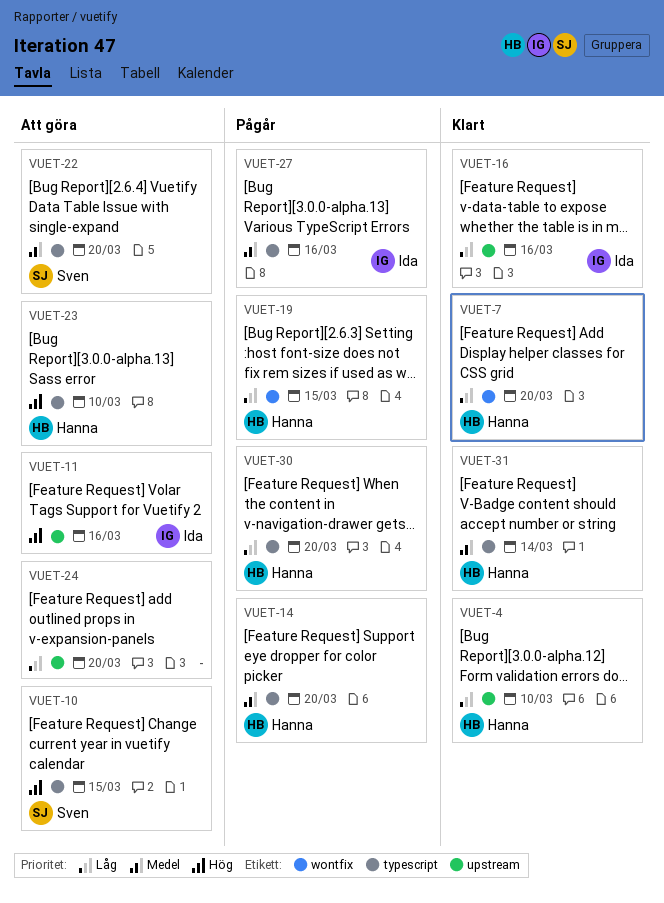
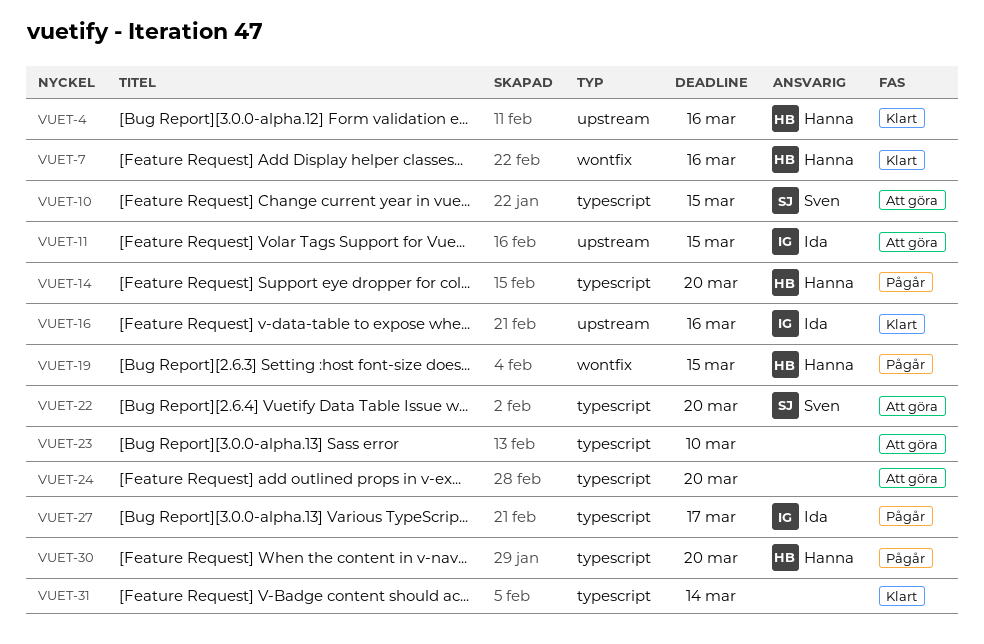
VUET-4, due: Mar 10 -> Mar 16
VUET-7, due: Mar 20 -> Mar 16
VUET-11, due: Mar 16 -> Mar 15
VUET-23, owner: Hanna -> none
VUET-24, label: upstream -> typescript
VUET-27, due: Mar 16 -> Mar 17
VUET-31, owner: Hanna -> none

